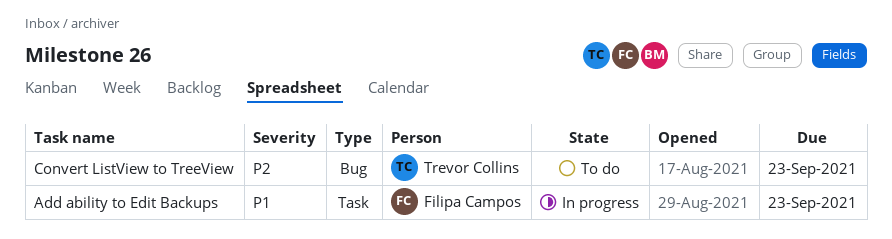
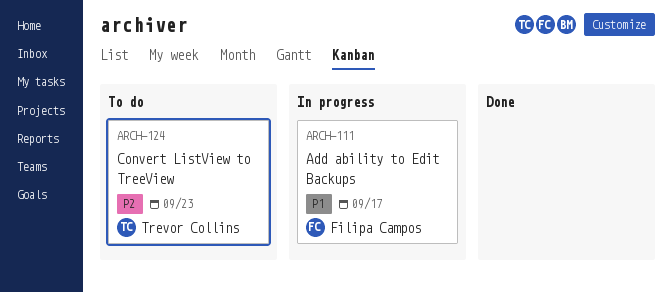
Add ability to Edit Backups, due: Sep 23 -> Sep 17

